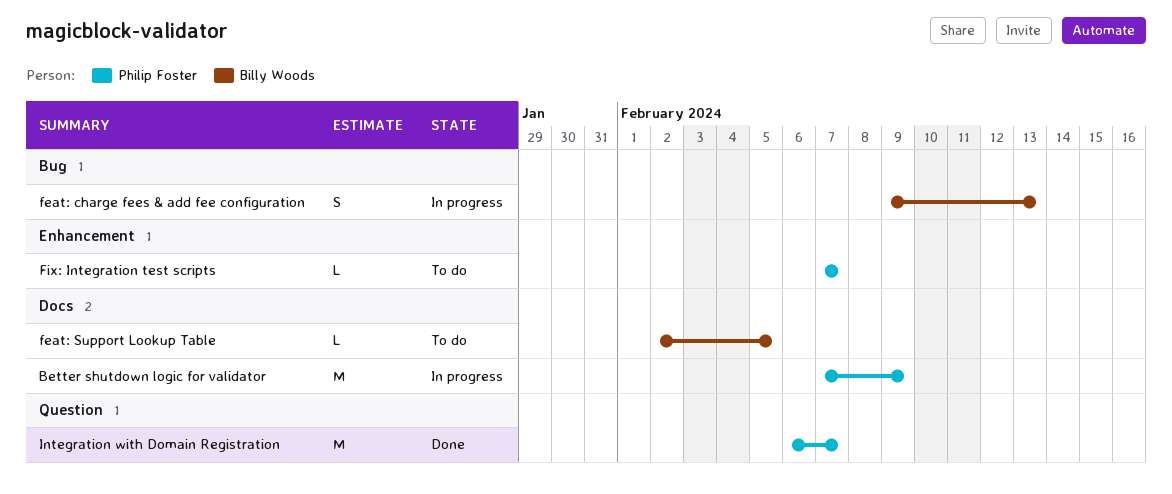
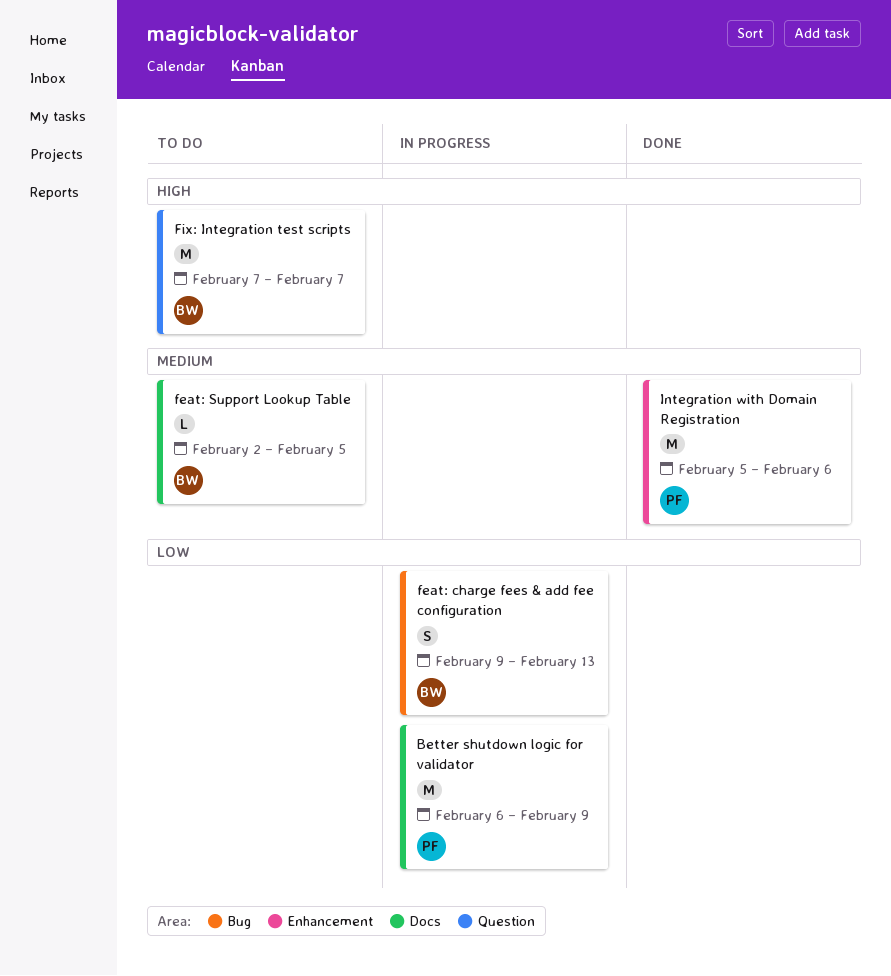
Better shutdown logic for validator, start: Feb 7 -> Feb 6
Fix: Integration test scripts, owner: Philip Foster -> Billy Woods
Fix: Integration test scripts, label: Enhancement -> Question
Fix: Integration test scripts, estimate: L -> M
Integration with Domain Registration, label: Question -> Enhancement
Integration with Domain Registration, start: Feb 6 -> Feb 5
Integration with Domain Registration, due: Feb 7 -> Feb 6

